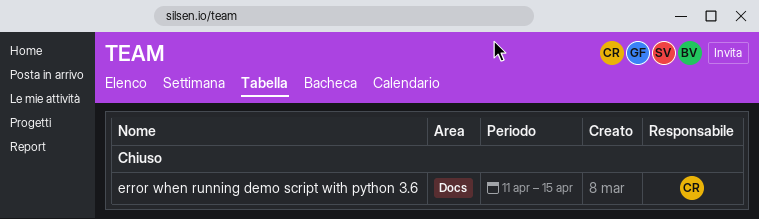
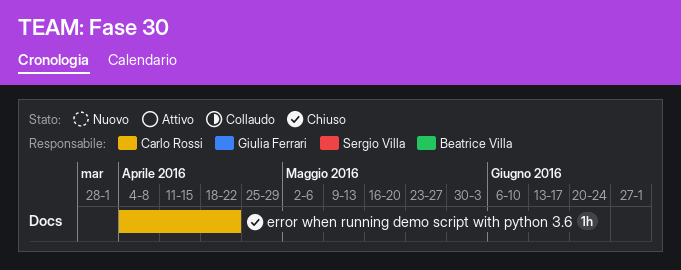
error when running demo script with python 3.6, start: Apr 11 -> Apr 4
error when running demo script with python 3.6, due: Apr 15 -> Apr 22

